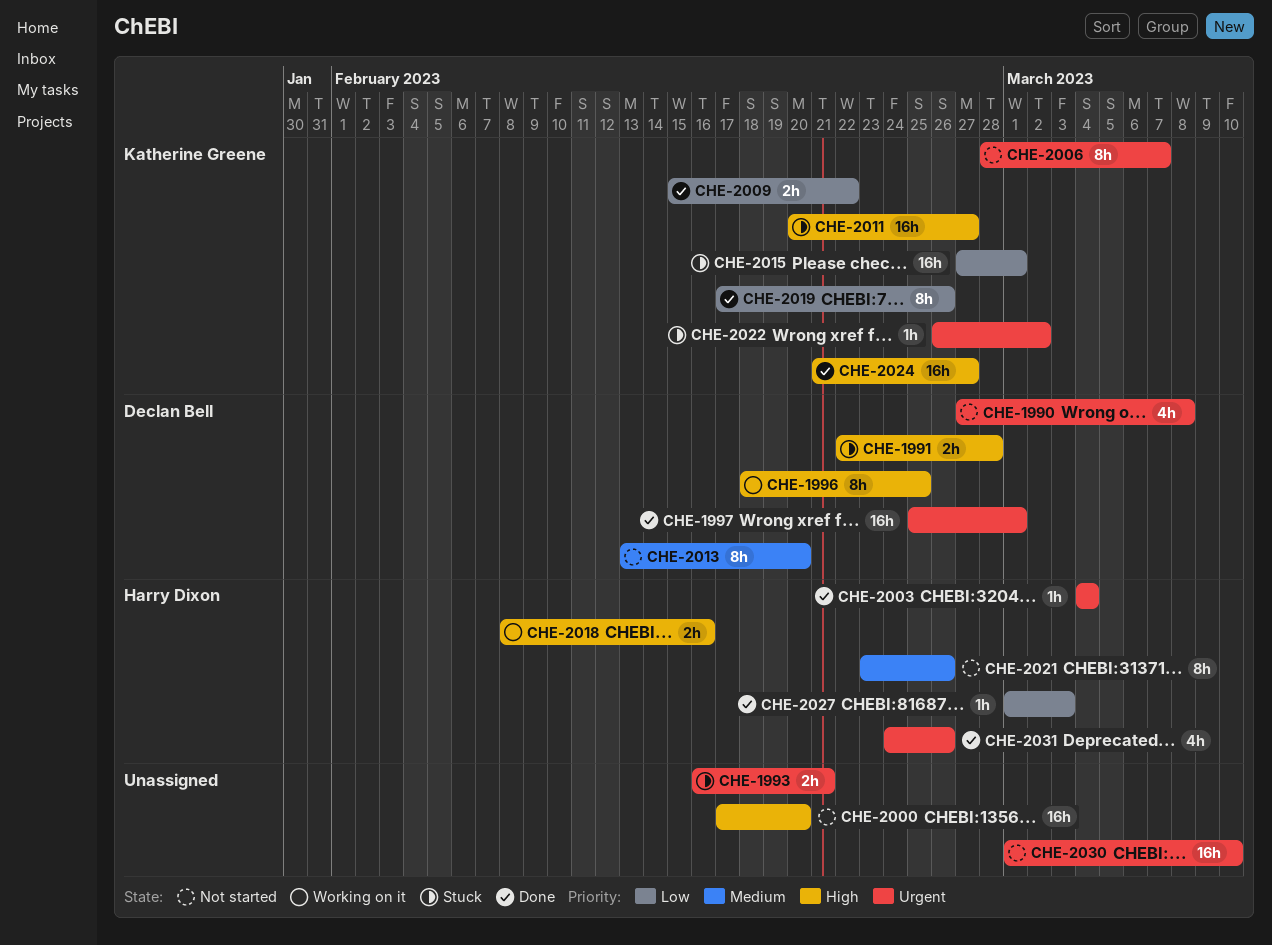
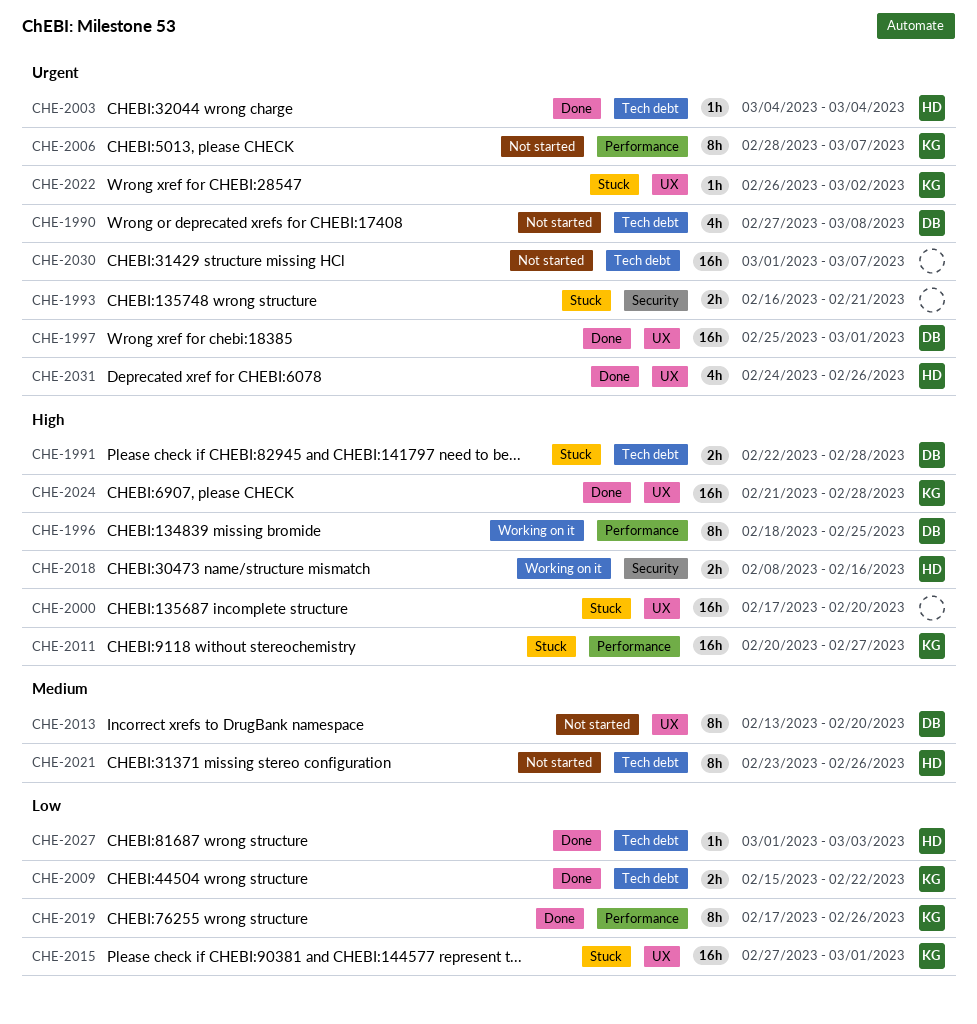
CHE-2000, status: Not started -> Stuck
CHE-2024, due: Feb 27 -> Feb 28
CHE-2030, due: Mar 10 -> Mar 7

